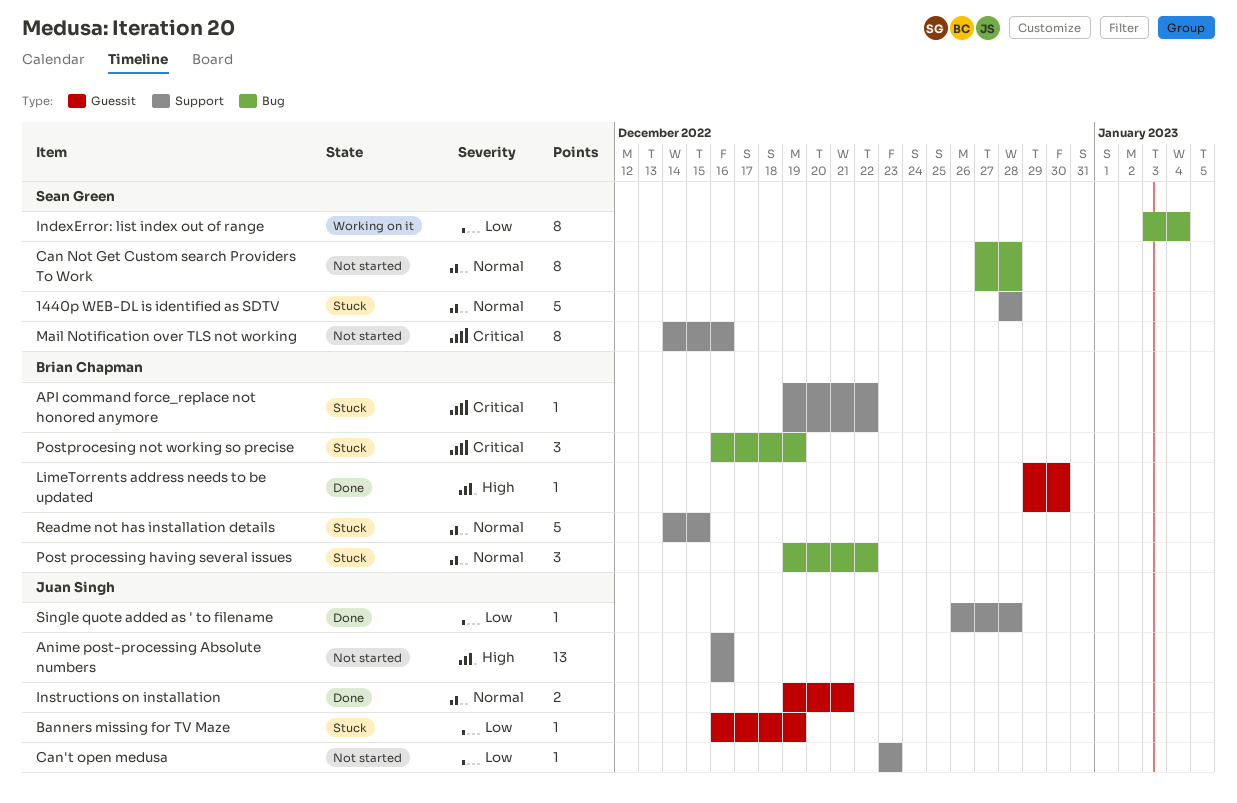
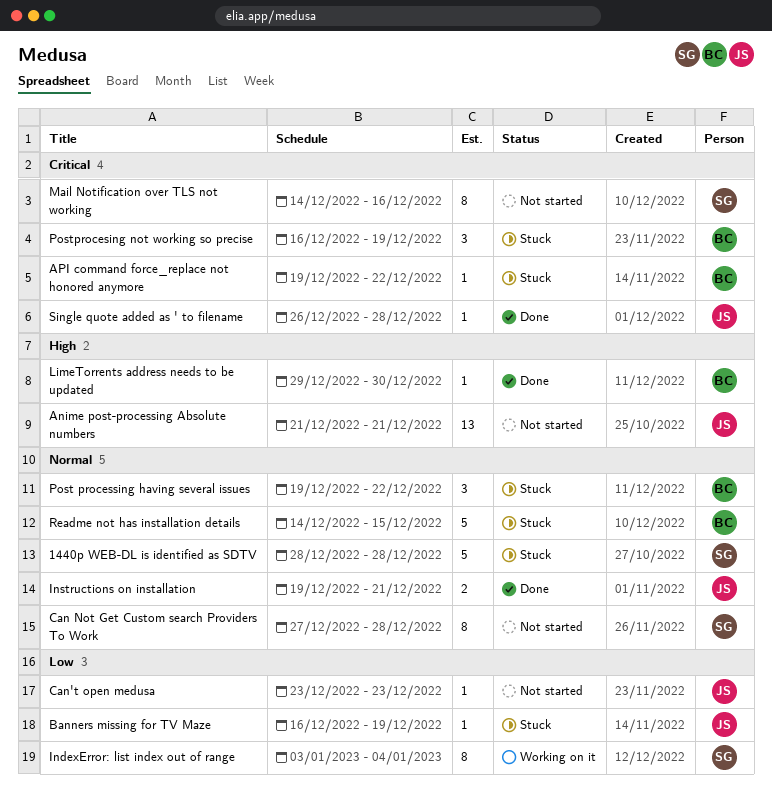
Anime post-processing Absolute numbers, start: Dec 16 -> Dec 21
Anime post-processing Absolute numbers, due: Dec 16 -> Dec 21
Single quote added as ' to filename, priority: Low -> Critical

